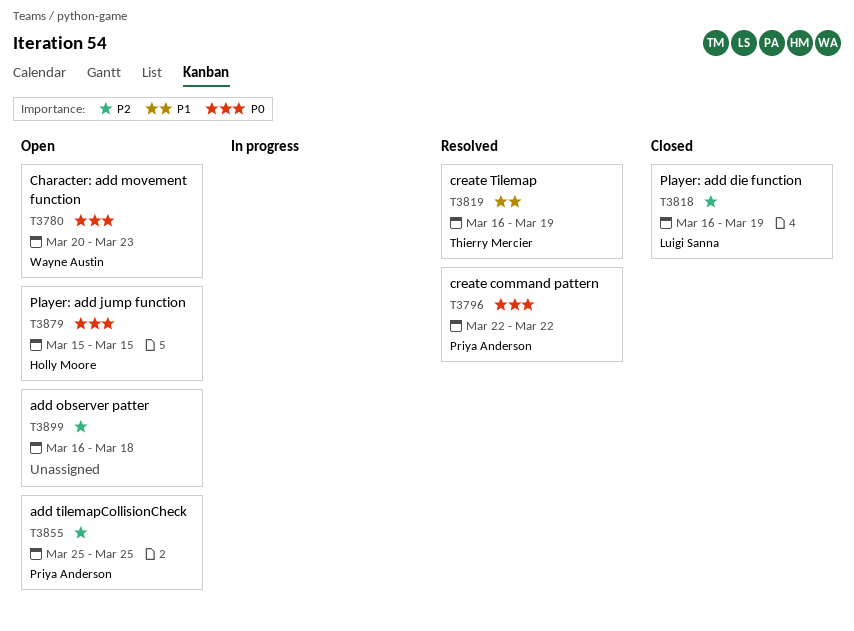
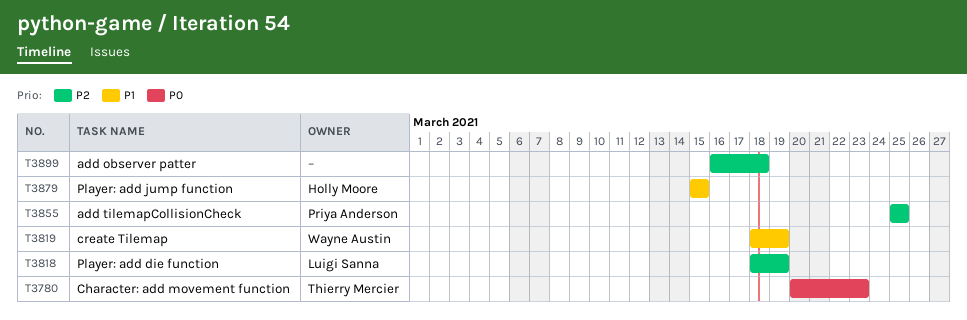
T3780, owner: Wayne Austin -> Thierry Mercier
T3796: present -> none
T3818, start: Mar 16 -> Mar 18
T3819, owner: Thierry Mercier -> Wayne Austin
T3819, start: Mar 16 -> Mar 18
T3879, priority: P0 -> P1

